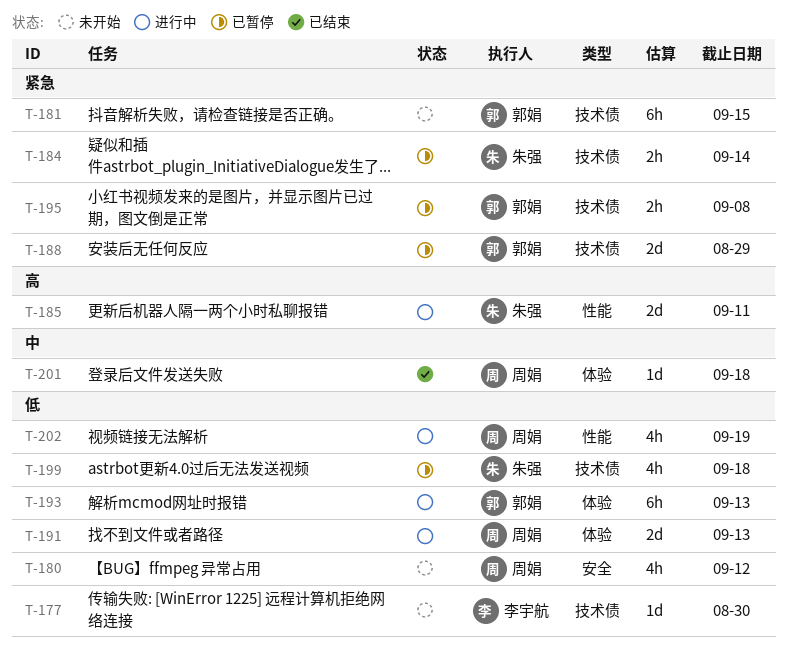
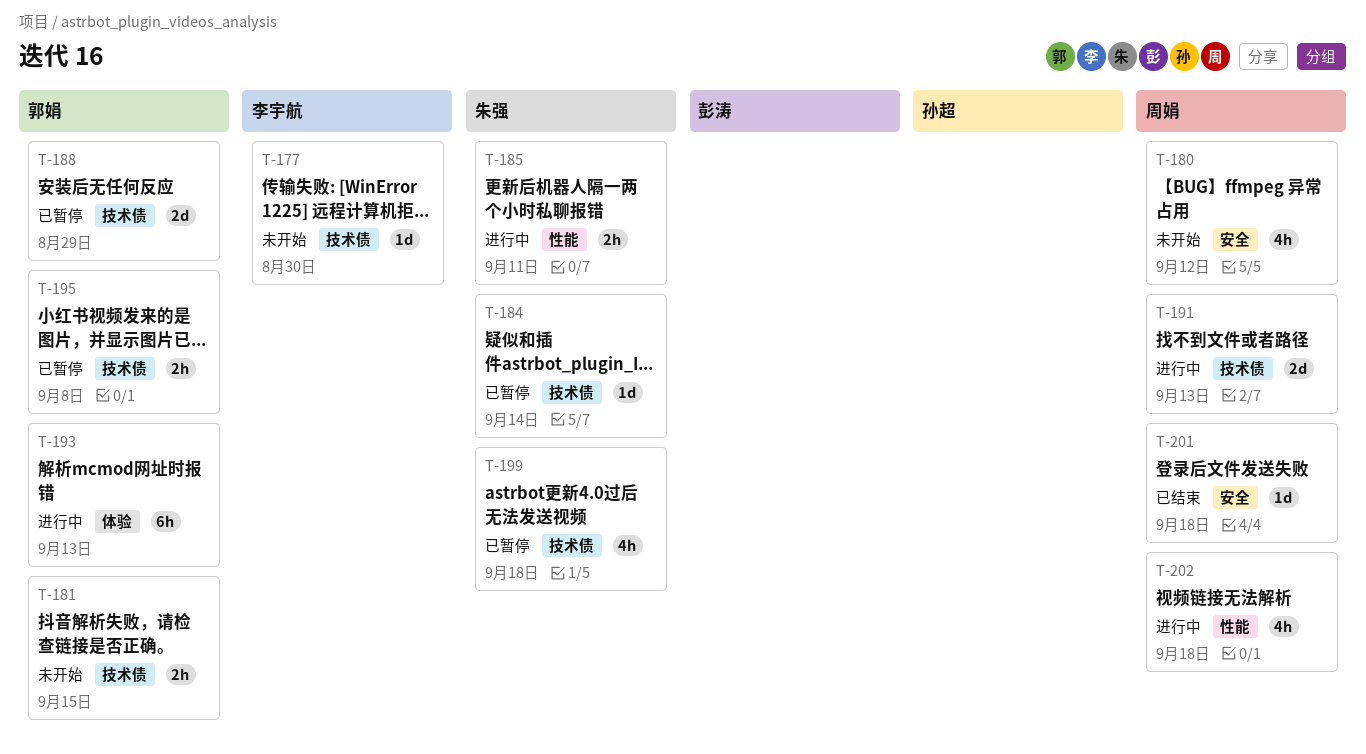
T-181, estimate: 6h -> 2h
T-184, estimate: 2h -> 1d
T-185, estimate: 2d -> 2h
T-191, label: 体验 -> 技术债
T-201, label: 体验 -> 安全
T-202, due: Sep 19 -> Sep 18

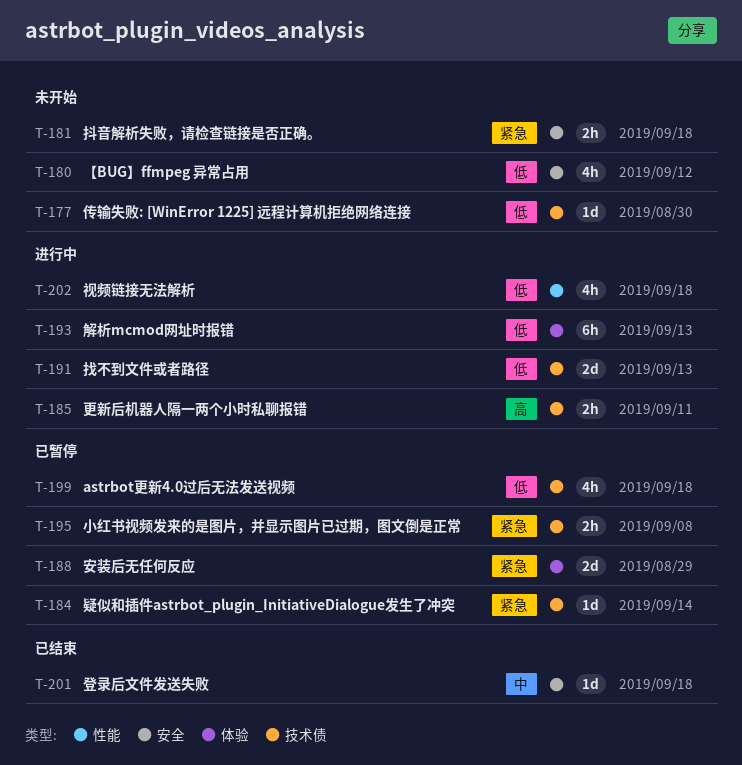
T-181, label: 技术债 -> 安全
T-181, due: Sep 15 -> Sep 18
T-185, label: 性能 -> 技术债
T-188, label: 技术债 -> 体验

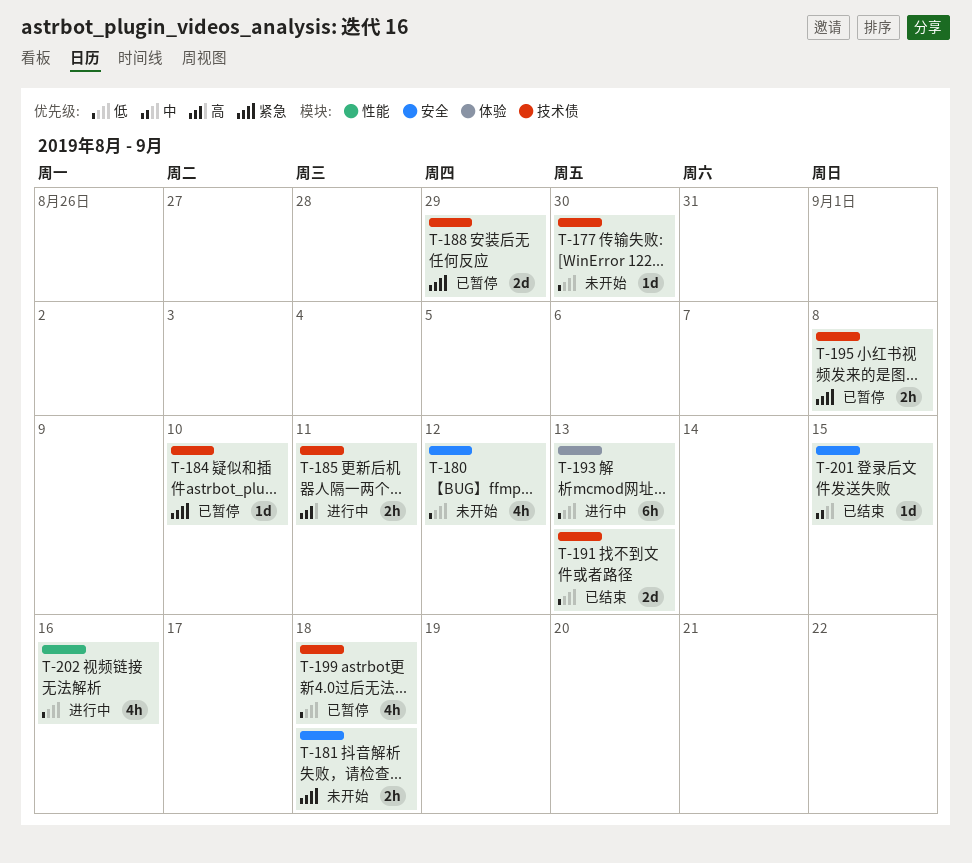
T-184, due: Sep 14 -> Sep 10
T-188, label: 体验 -> 技术债
T-191, status: 进行中 -> 已结束
T-201, due: Sep 18 -> Sep 15
T-202, due: Sep 18 -> Sep 16

